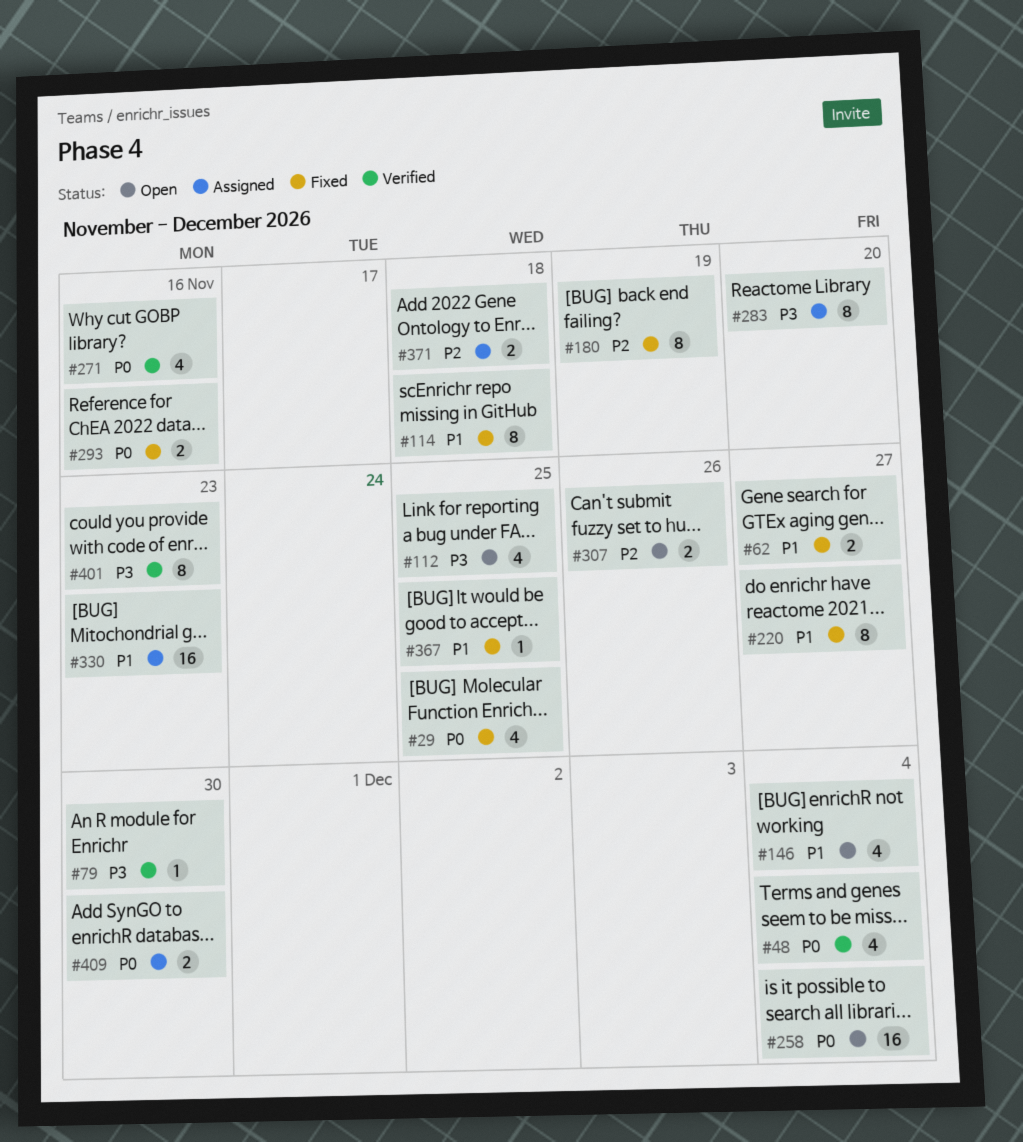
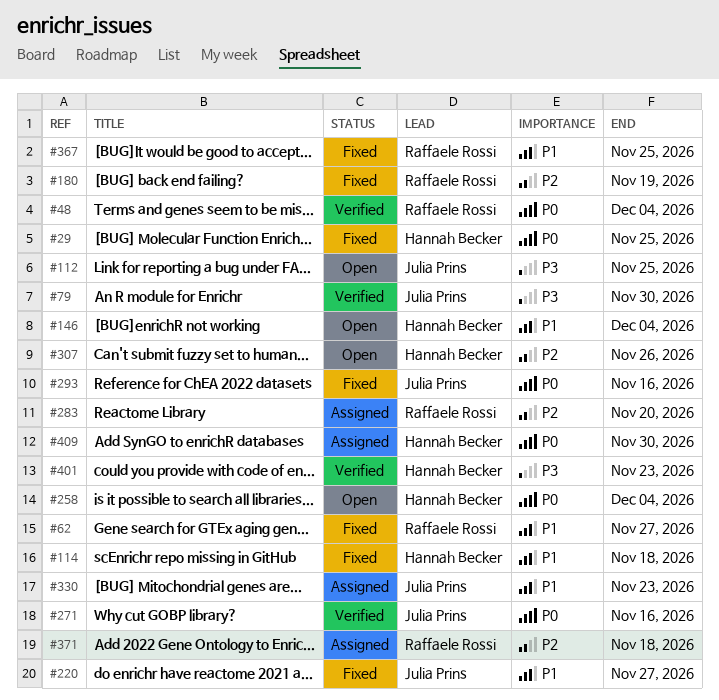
#283, priority: P3 -> P2

